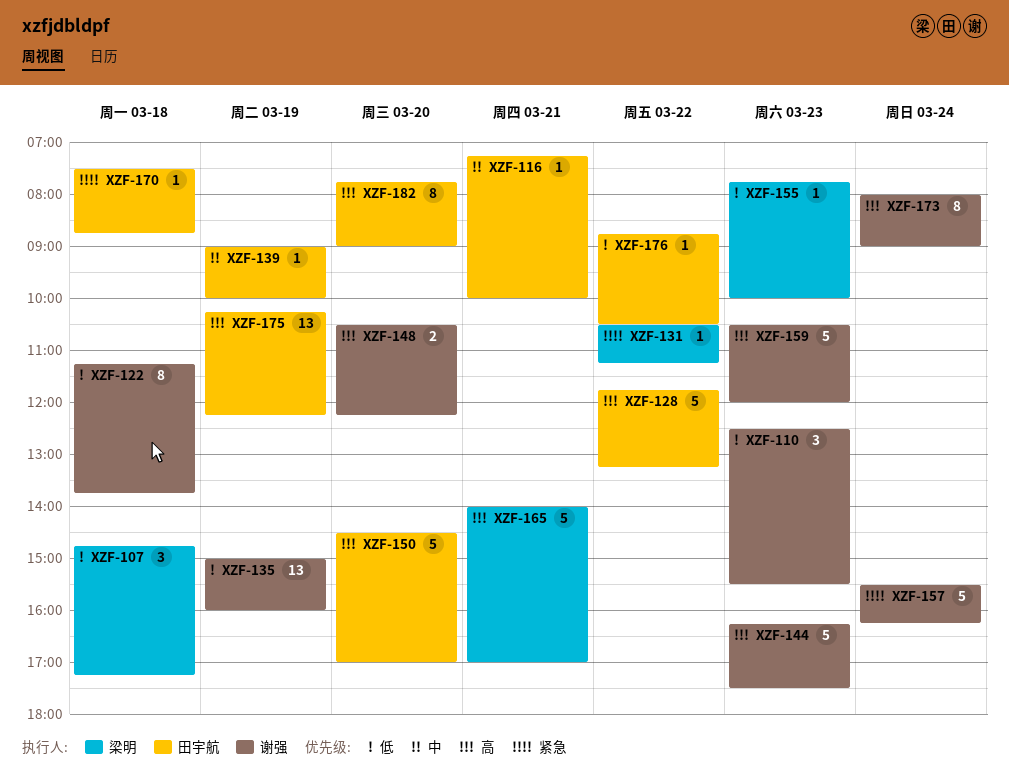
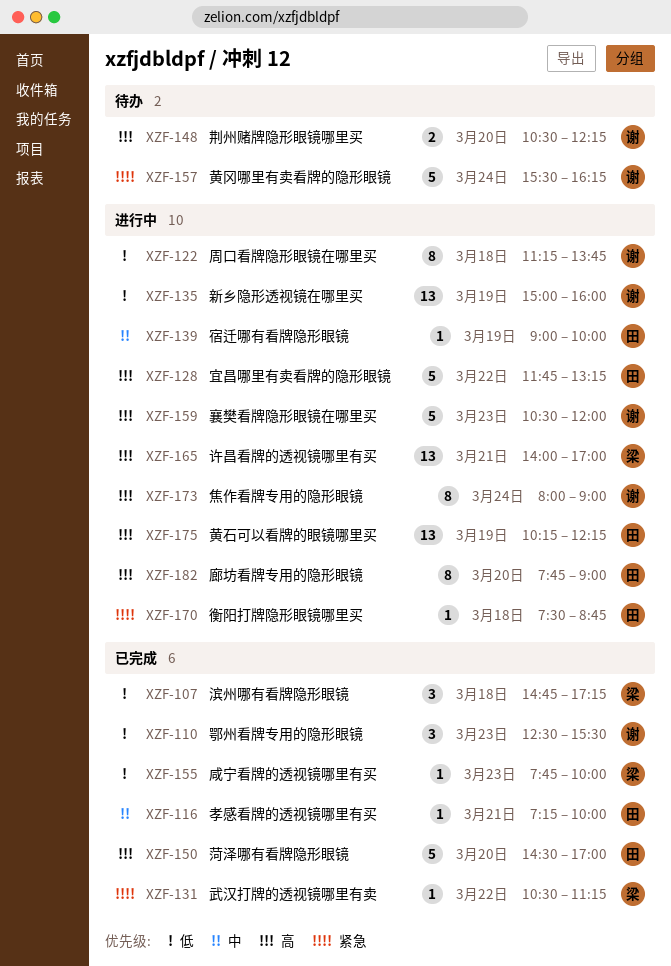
XZF-144: present -> none
XZF-165, estimate: 5 -> 13
XZF-176: present -> none

